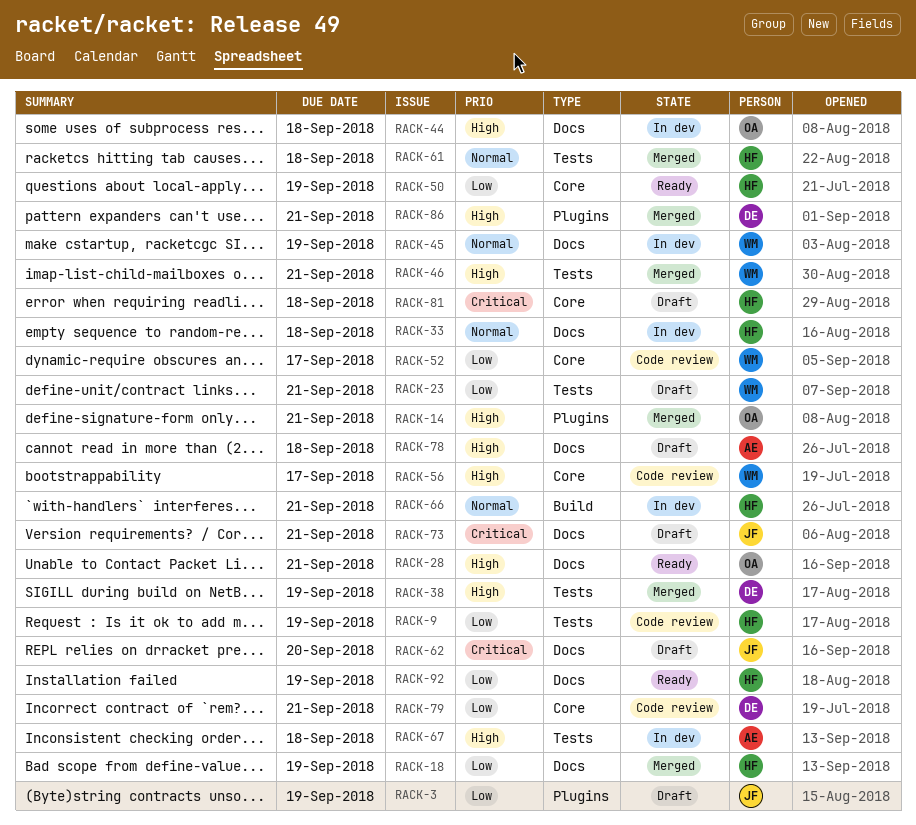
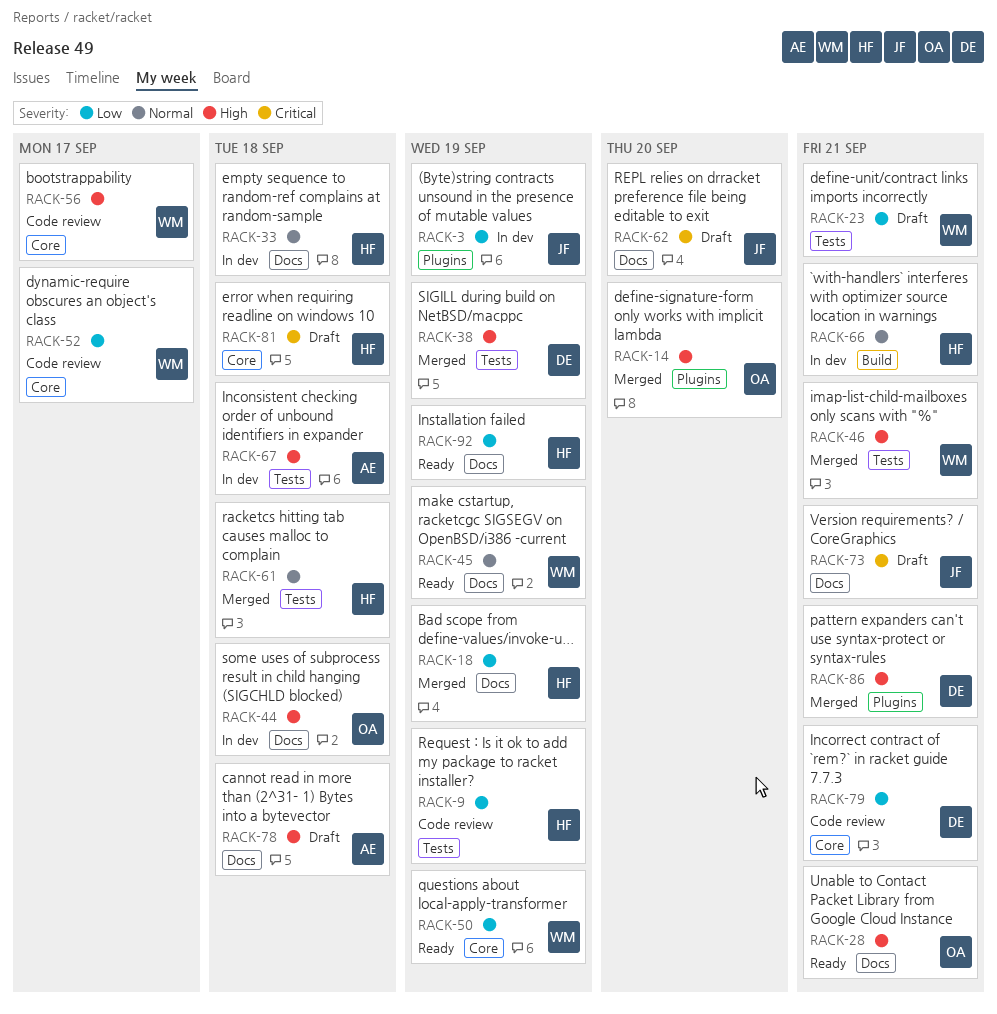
RACK-3, status: Draft -> In dev
RACK-14, due: Sep 21 -> Sep 20
RACK-45, status: In dev -> Ready
RACK-50, owner: HF -> WM

